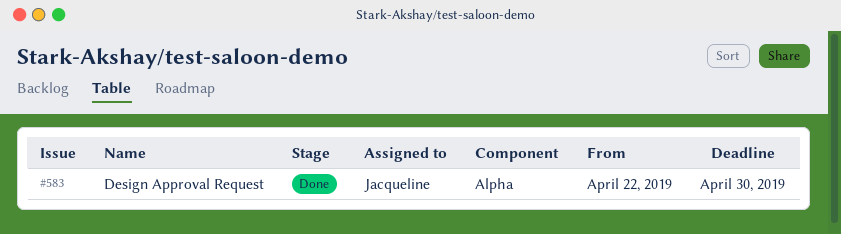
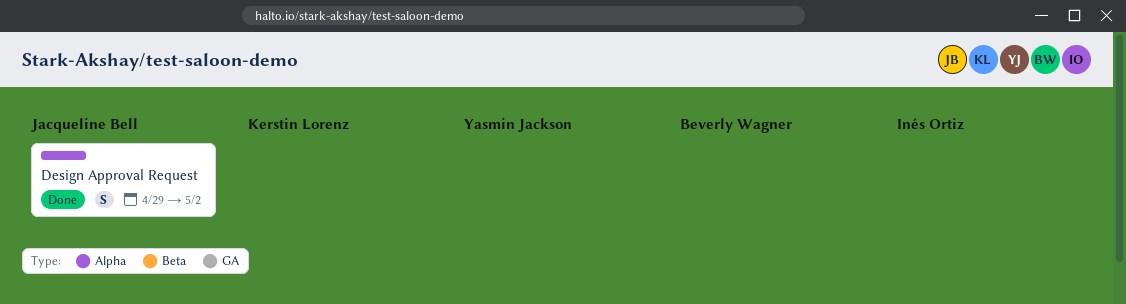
Design Approval Request, start: Apr 22 -> Apr 29
Design Approval Request, due: Apr 30 -> May 2

